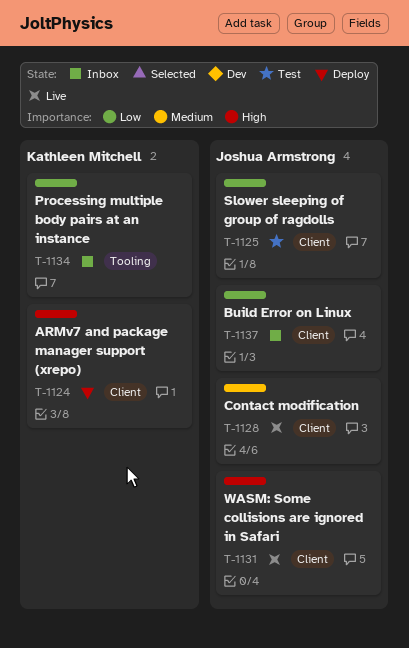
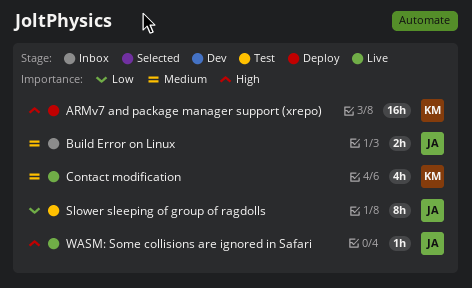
Build Error on Linux, priority: Low -> Medium
Contact modification, owner: Joshua Armstrong -> Kathleen Mitchell
Processing multiple body pairs at an instance: present -> none

